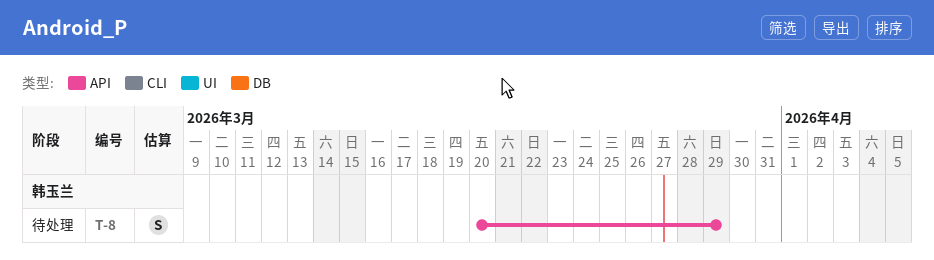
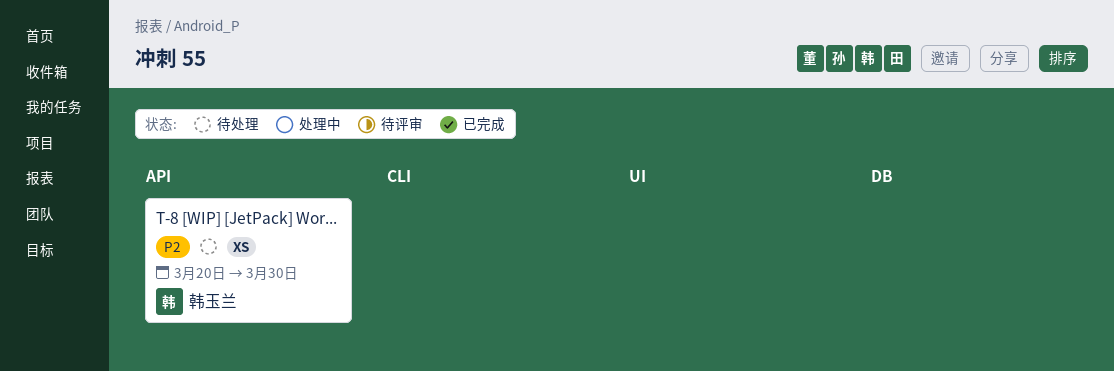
T-8, estimate: S -> XS
T-8, due: Mar 29 -> Mar 30

